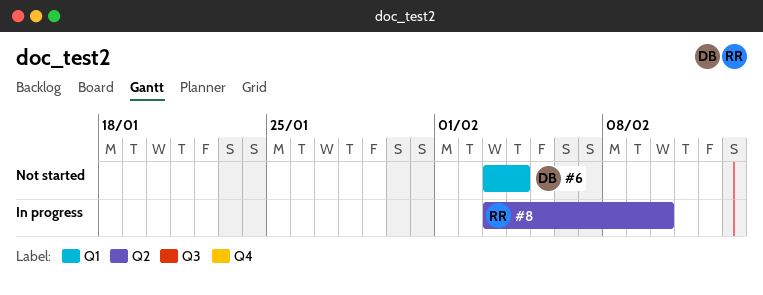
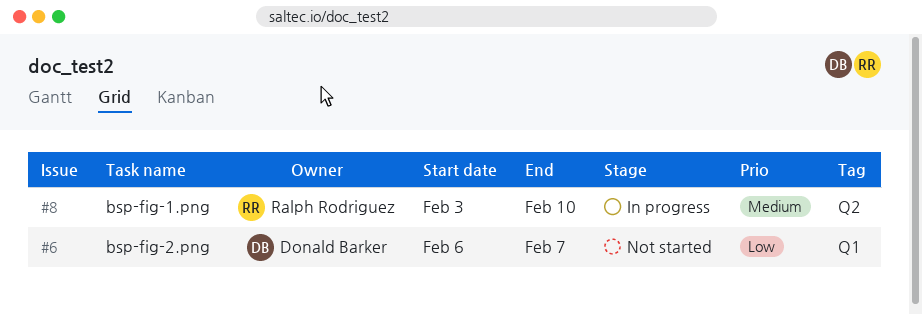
#6, start: Feb 3 -> Feb 6
#6, due: Feb 4 -> Feb 7

